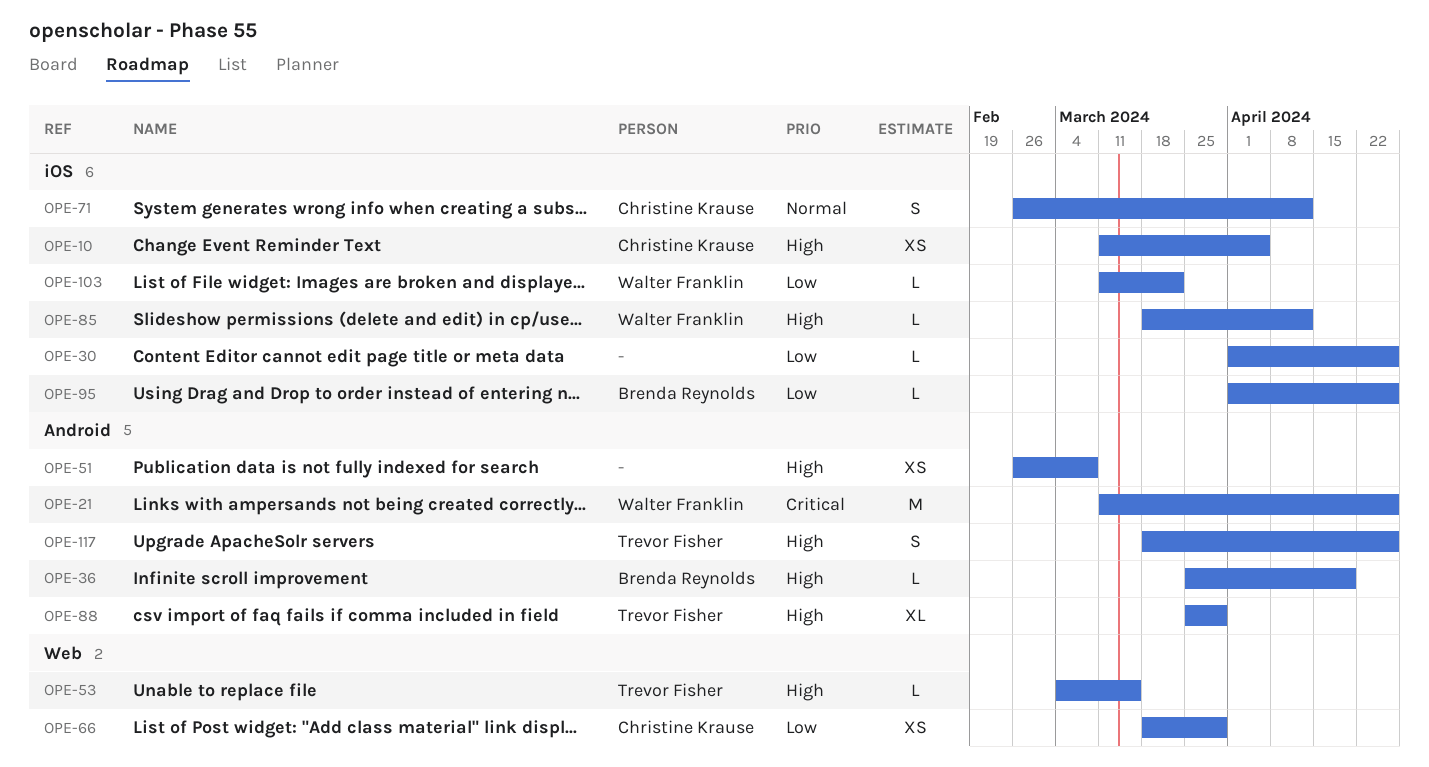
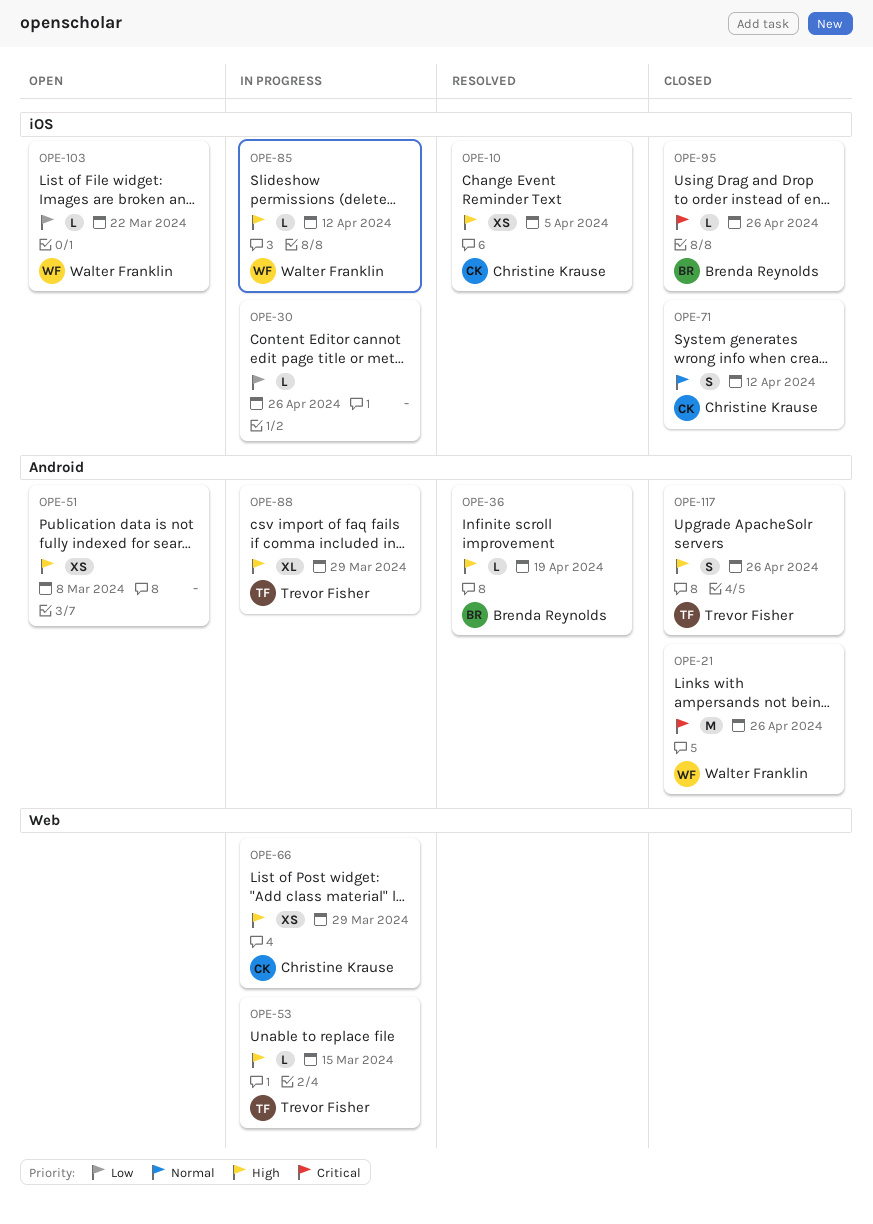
OPE-66, priority: Low -> High
OPE-95, priority: Low -> Critical

